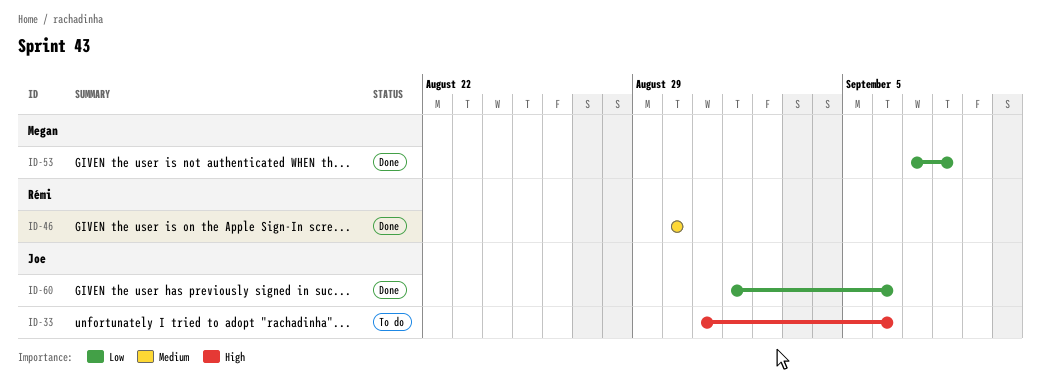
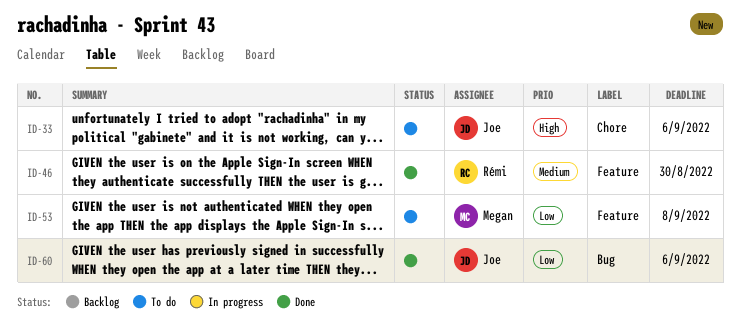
ID-53, status: Done -> To do

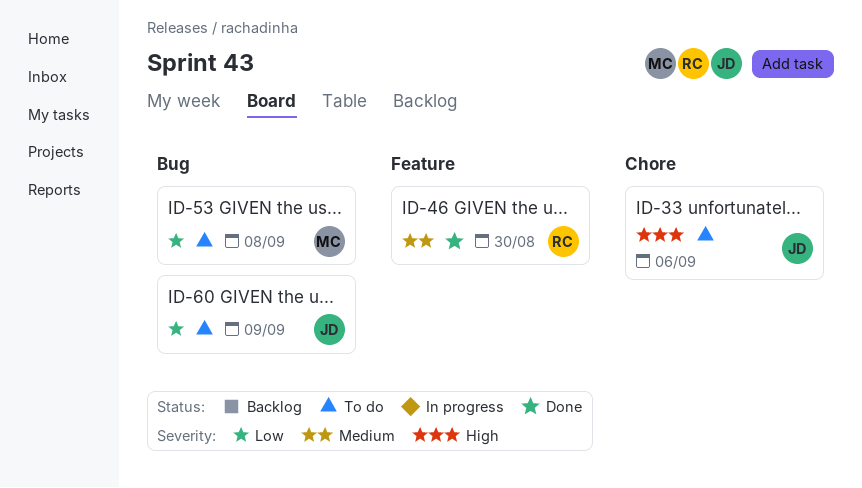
ID-53, label: Feature -> Bug
ID-60, status: Done -> To do
ID-60, due: Sep 6 -> Sep 9

